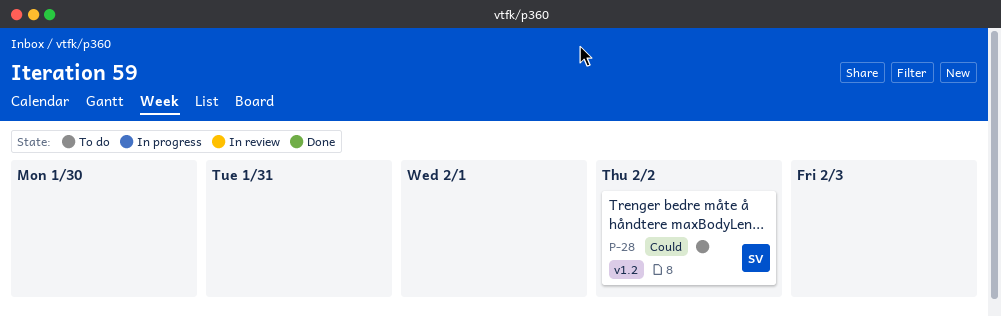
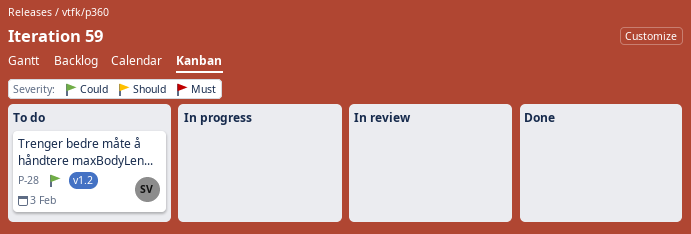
P-28, due: Feb 2 -> Feb 3

